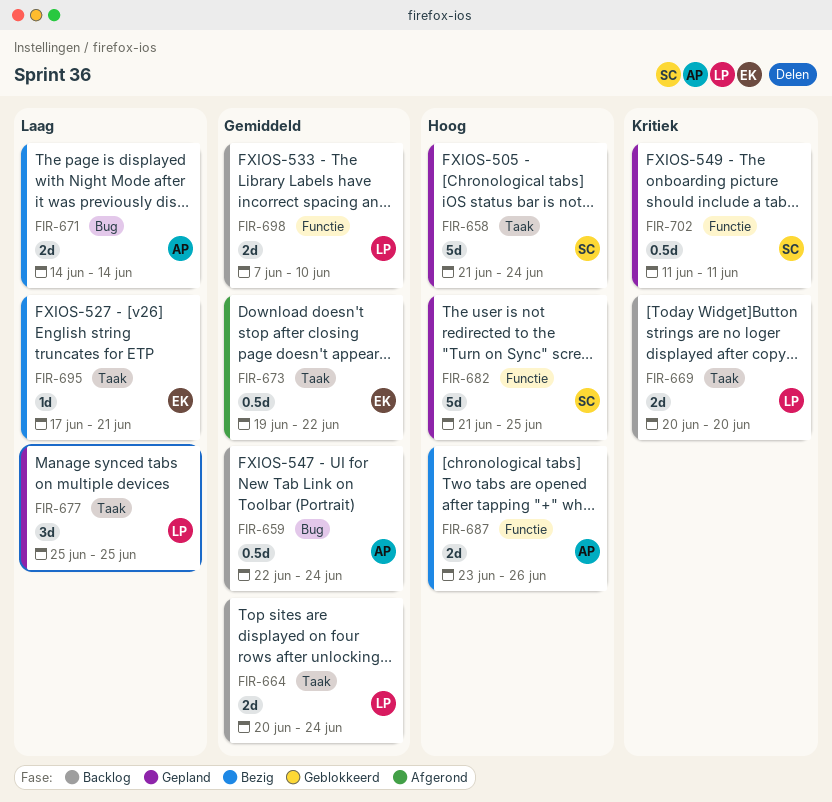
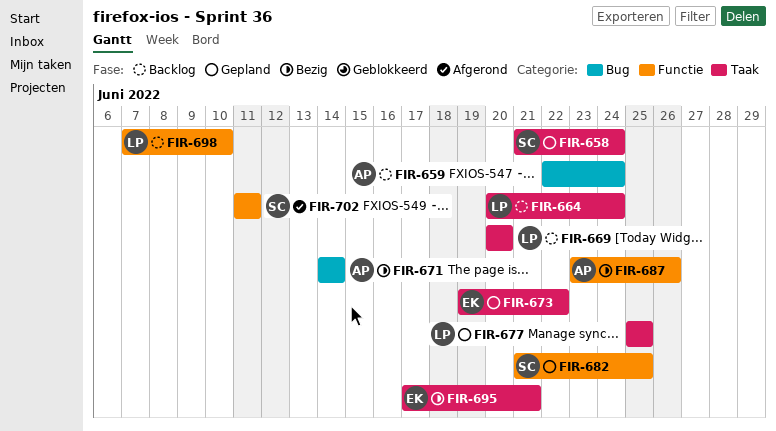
FIR-673, status: Afgerond -> Gepland
FIR-702, status: Gepland -> Afgerond

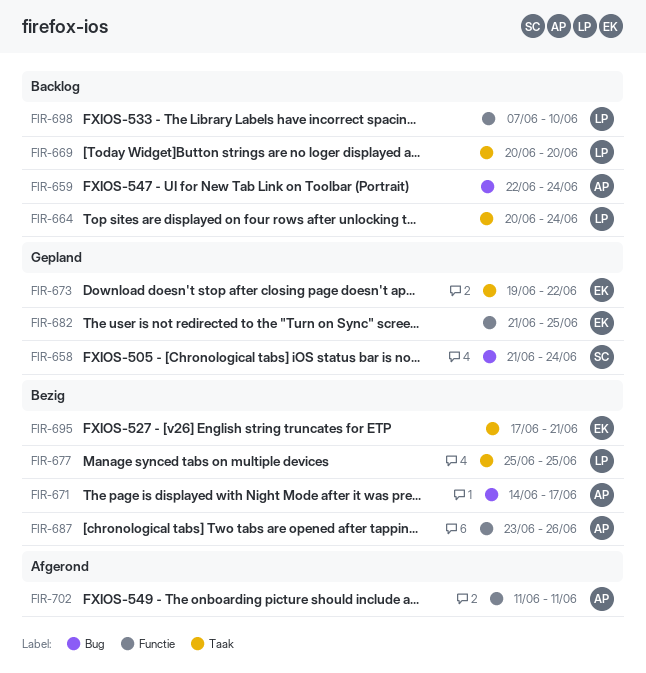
FIR-658, label: Taak -> Bug
FIR-671, due: Jun 14 -> Jun 17
FIR-677, status: Gepland -> Bezig
FIR-682, owner: SC -> EK
FIR-702, owner: SC -> AP

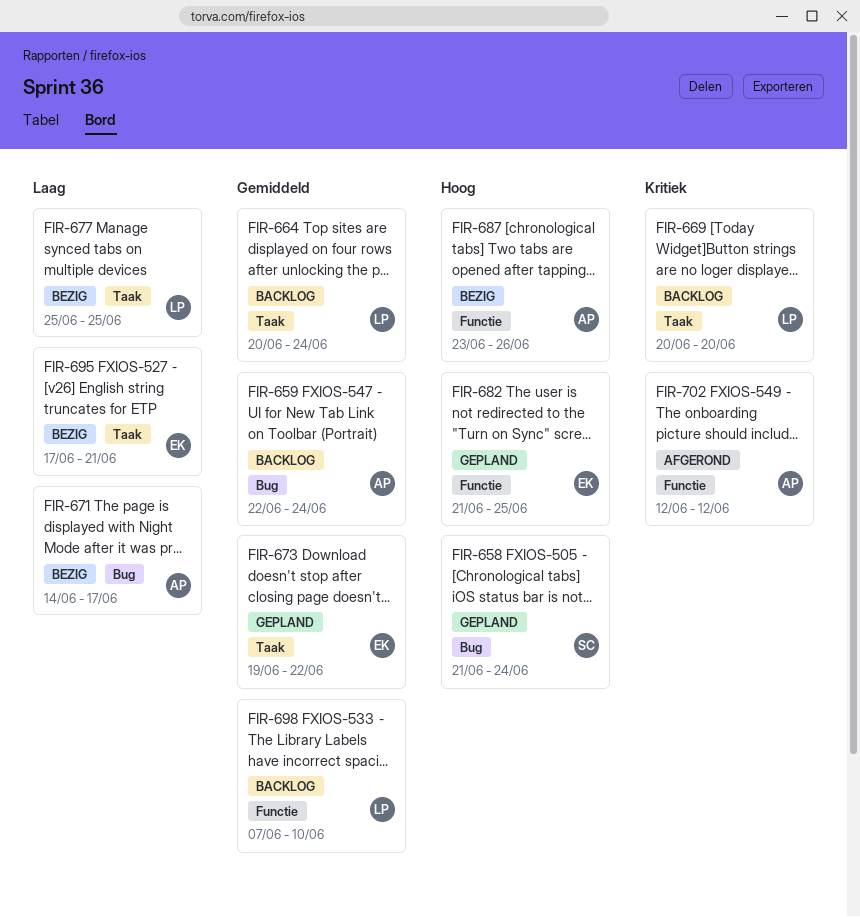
FIR-702, start: Jun 11 -> Jun 12
FIR-702, due: Jun 11 -> Jun 12

